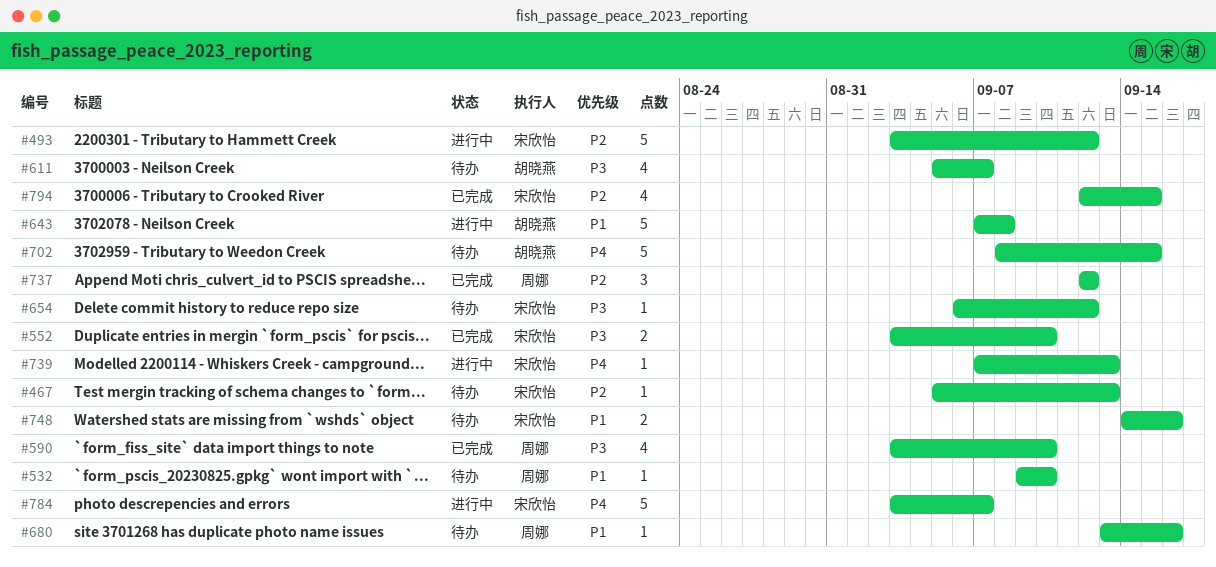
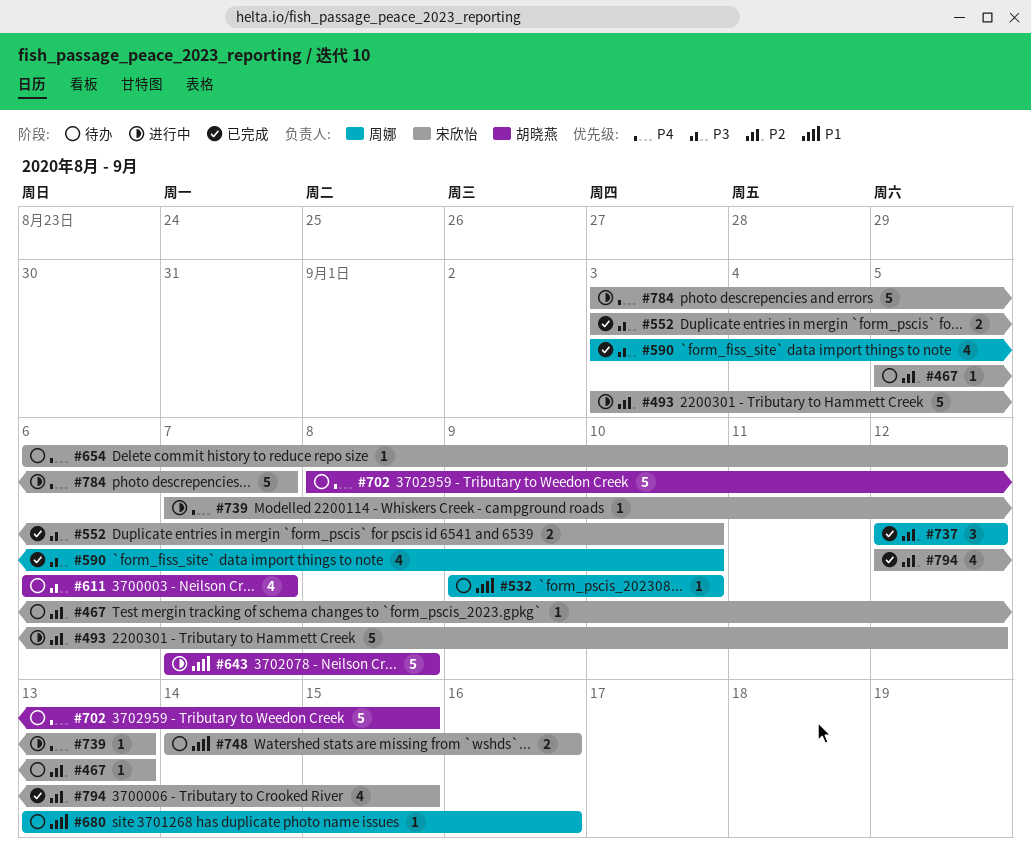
#611, start: Sep 5 -> Sep 6
#654, priority: P3 -> P4

